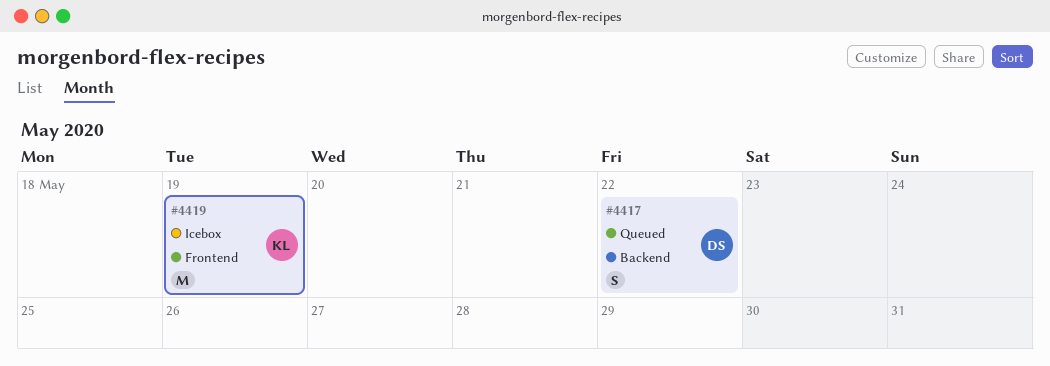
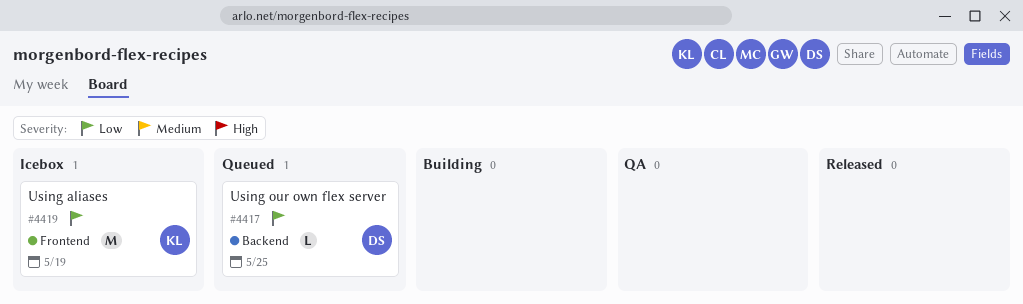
#4417, estimate: S -> L
#4417, due: May 22 -> May 25

